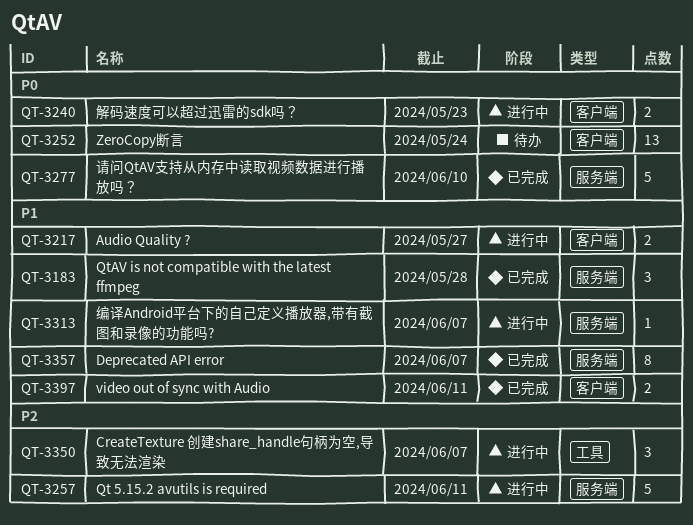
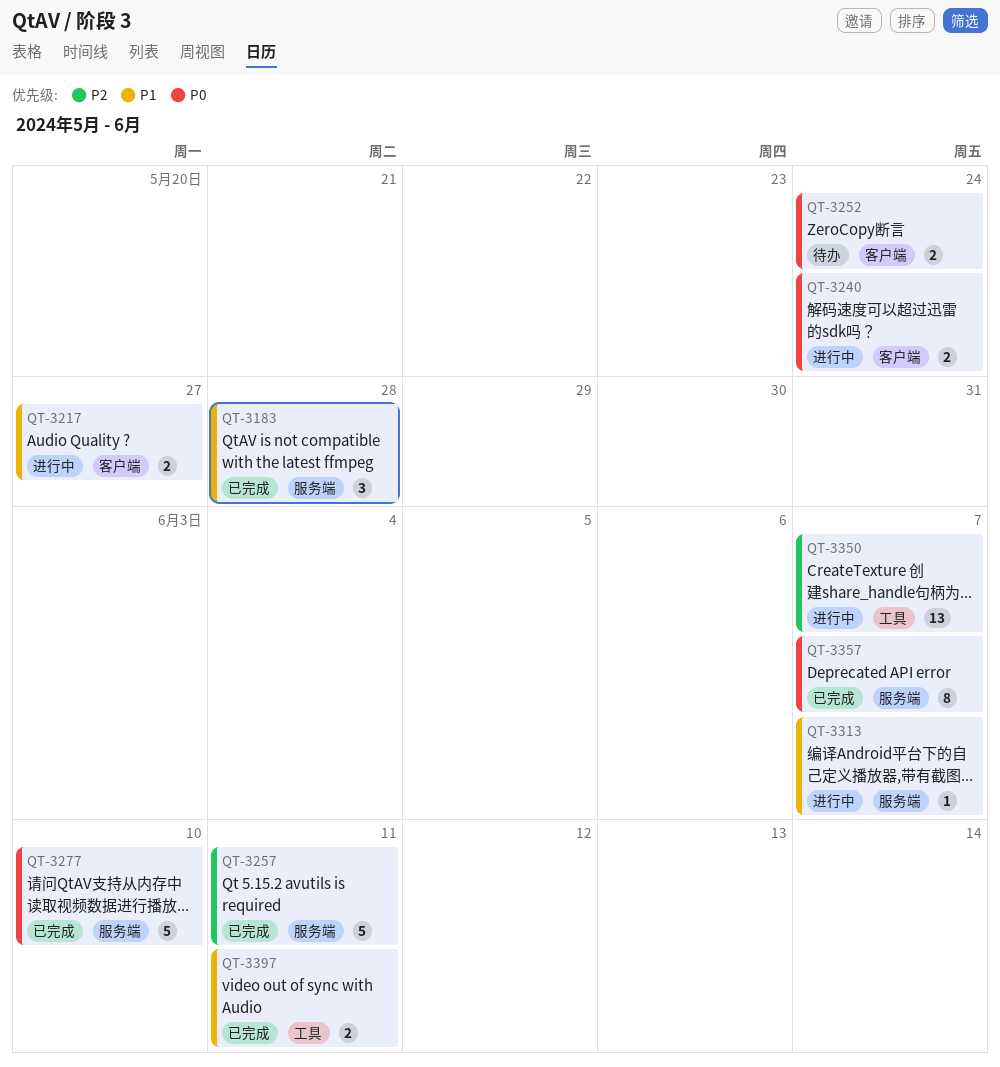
QT-3240, due: May 23 -> May 24
QT-3252, estimate: 13 -> 2
QT-3257, status: 进行中 -> 已完成
QT-3350, estimate: 3 -> 13
QT-3357, priority: P1 -> P0
QT-3397, label: 客户端 -> 工具

